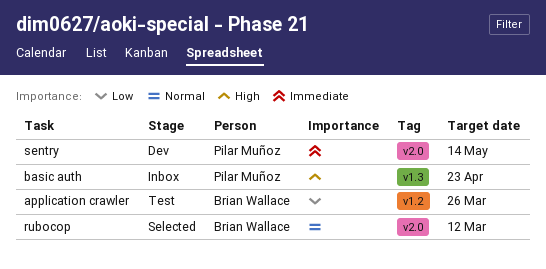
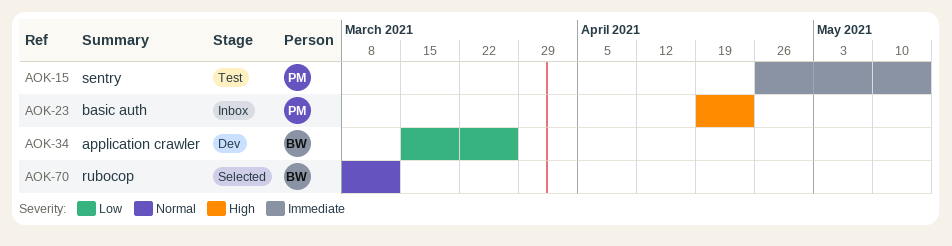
application crawler, status: Test -> Dev
sentry, status: Dev -> Test

